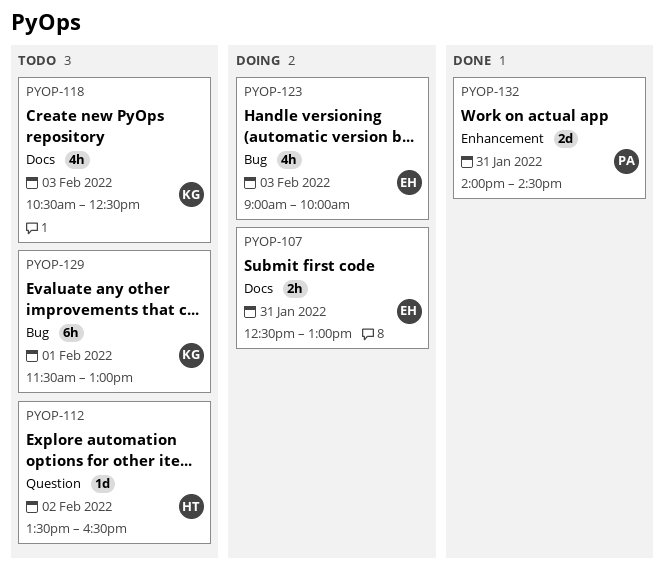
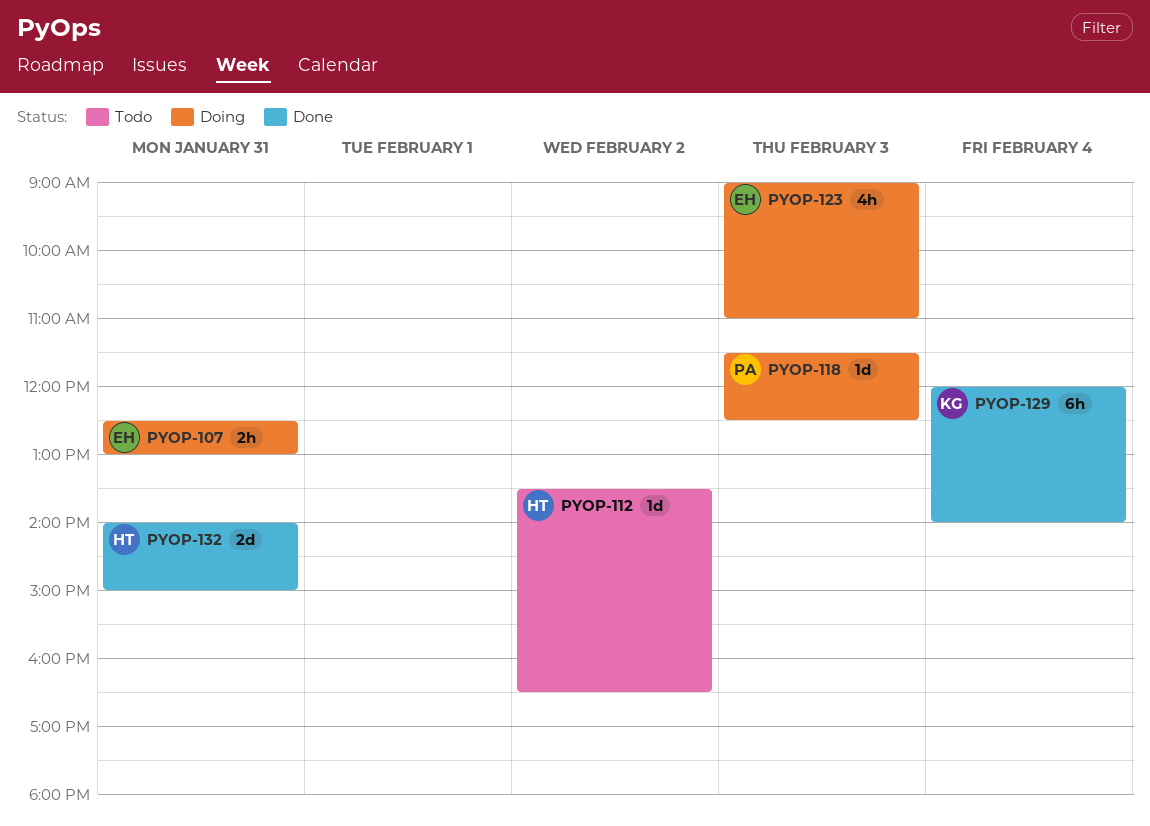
PYOP-118, status: Todo -> Doing
PYOP-118, owner: KG -> PA
PYOP-118, estimate: 4h -> 1d
PYOP-118, begins: 10:30 -> 11:30
PYOP-123, ends: 10:00 -> 11:00
PYOP-129, status: Todo -> Done
PYOP-129, day: Feb 1 -> Feb 4
PYOP-129, begins: 11:30 -> 12:00
PYOP-129, ends: 13:00 -> 14:00
PYOP-132, owner: PA -> HT
PYOP-132, ends: 14:30 -> 15:00

